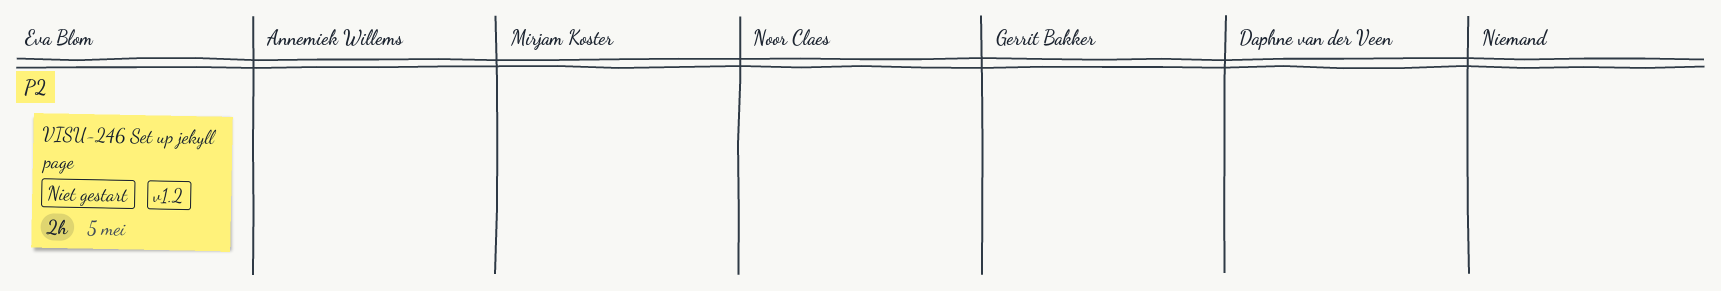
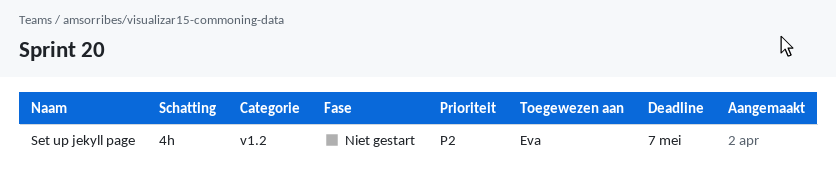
Set up jekyll page, estimate: 2h -> 4h
Set up jekyll page, due: May 5 -> May 7

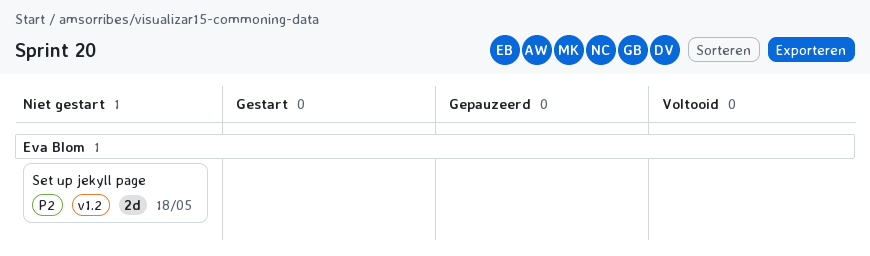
Set up jekyll page, estimate: 4h -> 2d
Set up jekyll page, due: May 7 -> May 18

